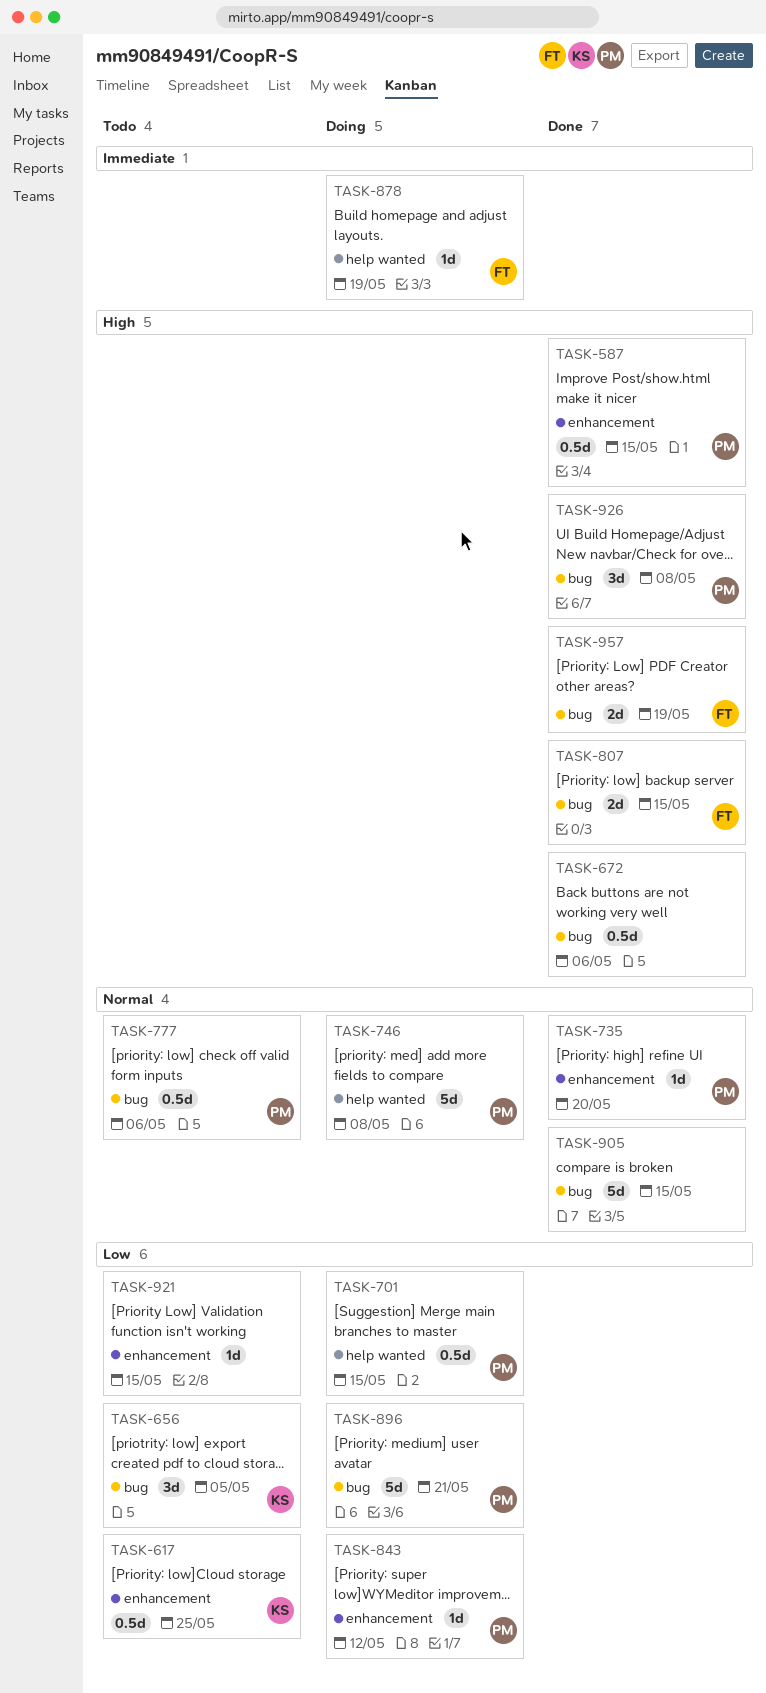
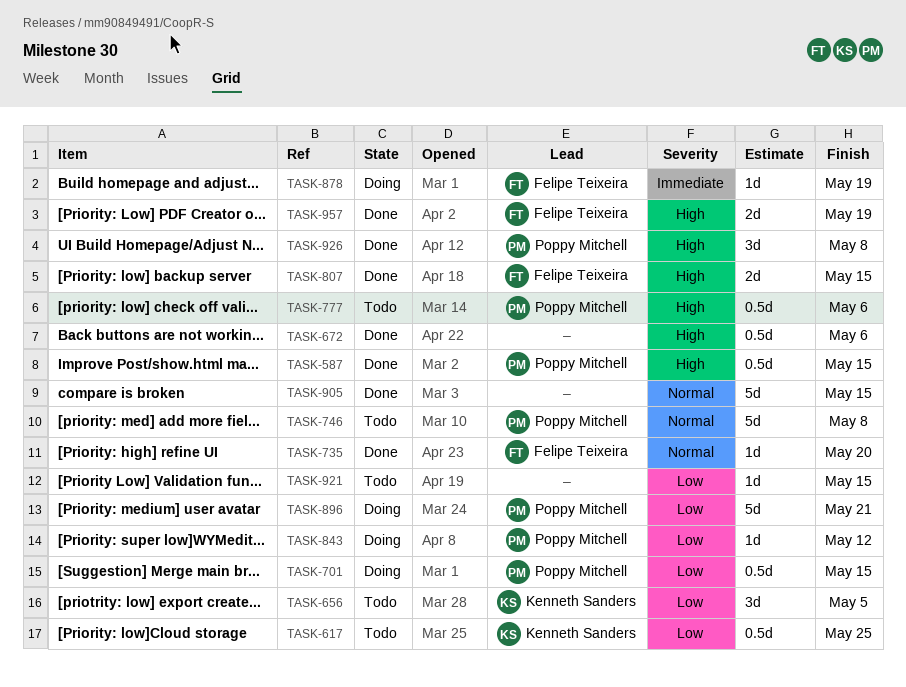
TASK-735, owner: Poppy Mitchell -> Felipe Teixeira
TASK-746, status: Doing -> Todo
TASK-777, priority: Normal -> High

